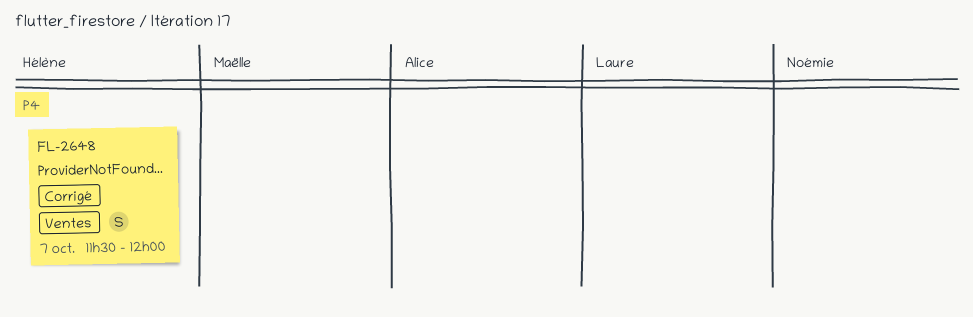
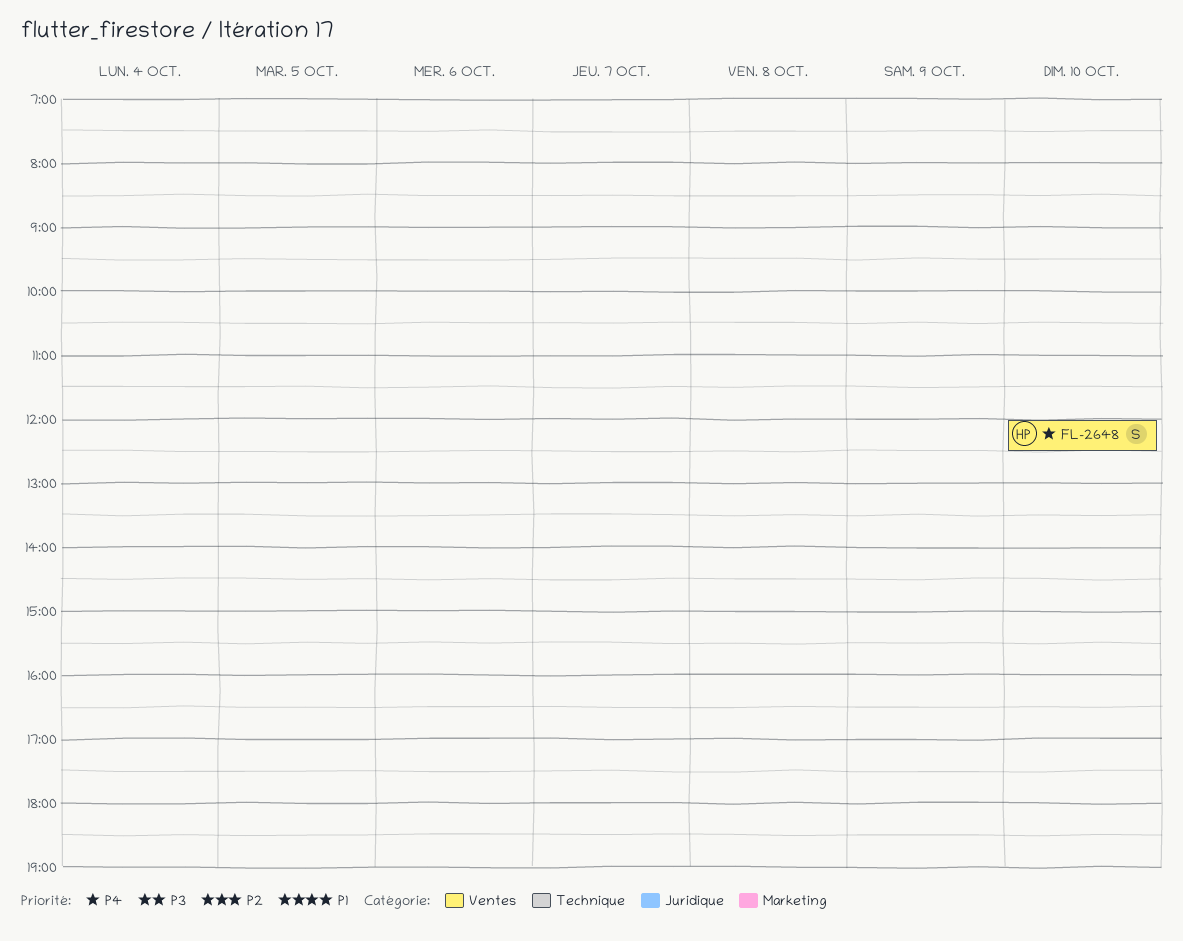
FL-2648, day: Oct 7 -> Oct 10
FL-2648, begins: 11:30 -> 12:00
FL-2648, ends: 12:00 -> 12:30

